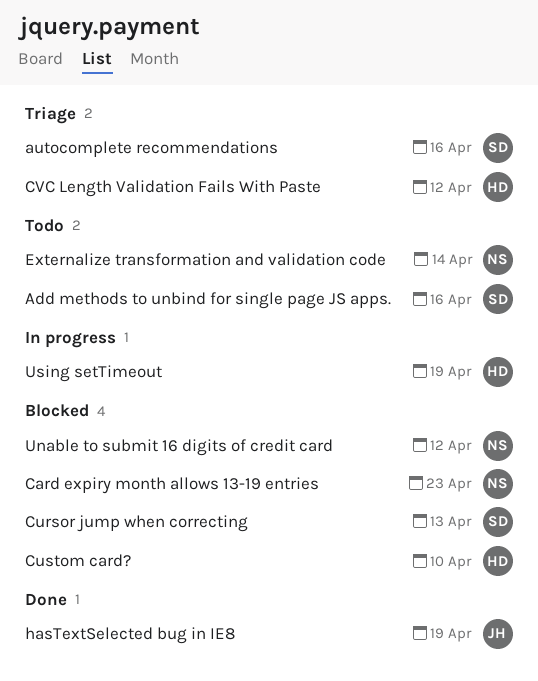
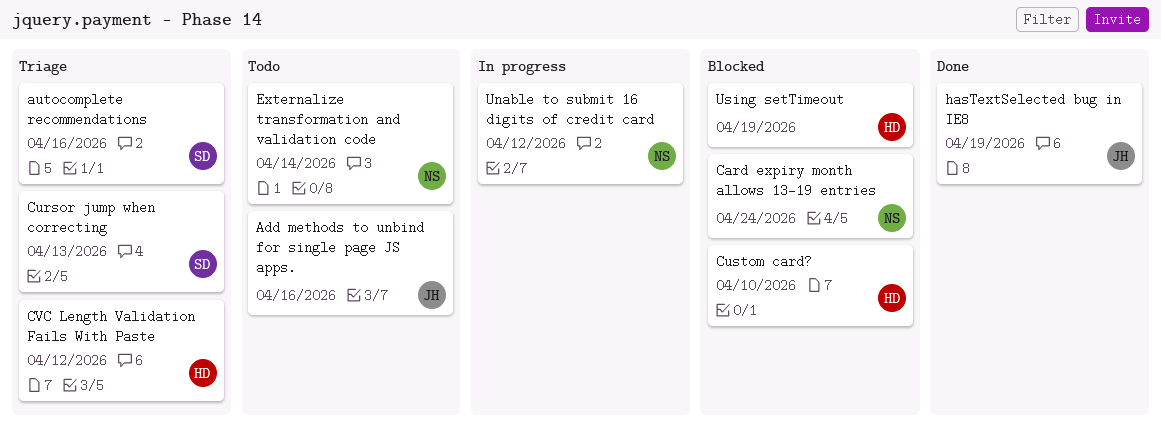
Add methods to unbind for single page JS apps., owner: SD -> JH
Card expiry month allows 13-19 entries, due: Apr 23 -> Apr 24
Cursor jump when correcting, status: Blocked -> Triage
Unable to submit 16 digits of credit card, status: Blocked -> In progress
Using setTimeout, status: In progress -> Blocked

